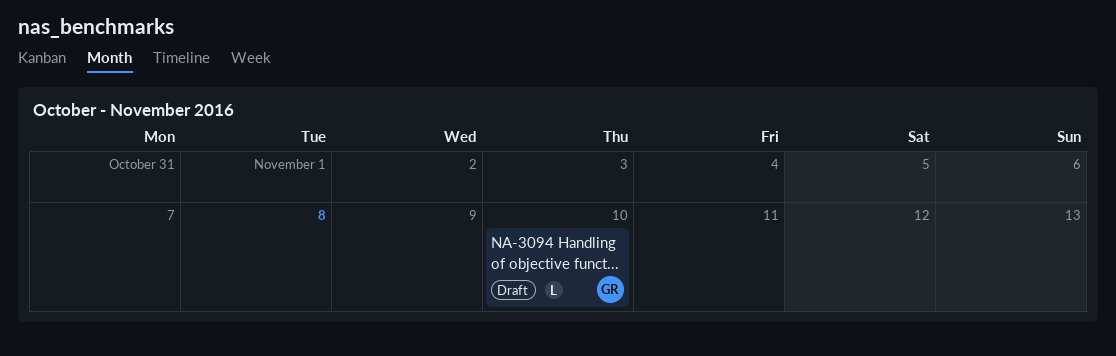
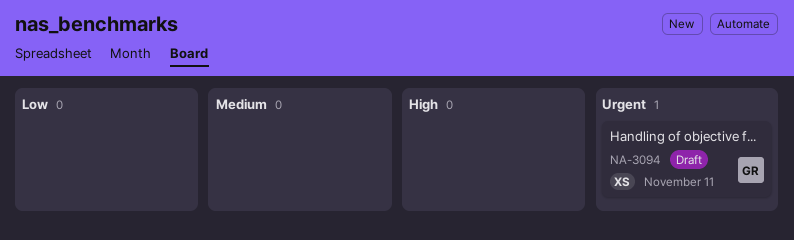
NA-3094, estimate: L -> XS
NA-3094, due: Nov 10 -> Nov 11

